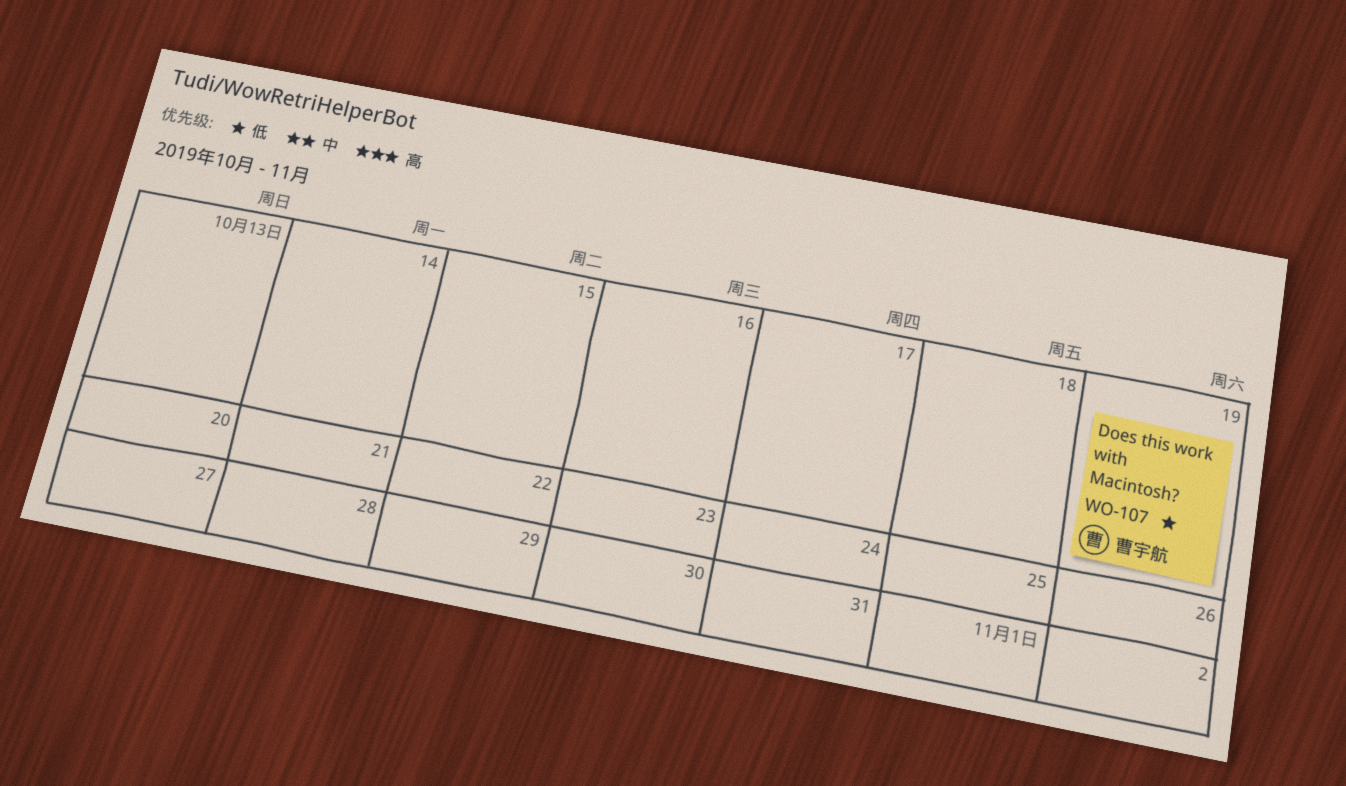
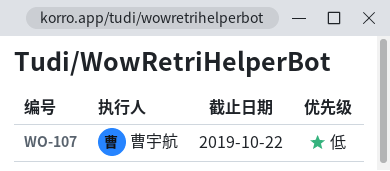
WO-107, due: Oct 19 -> Oct 22

